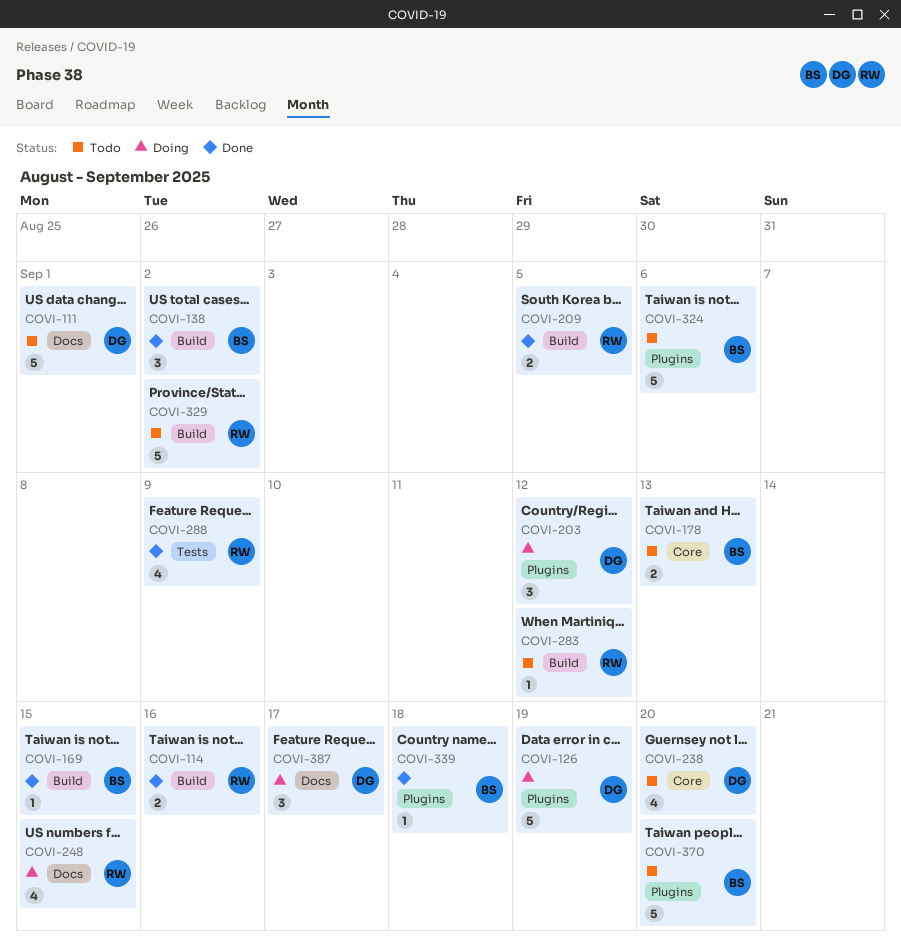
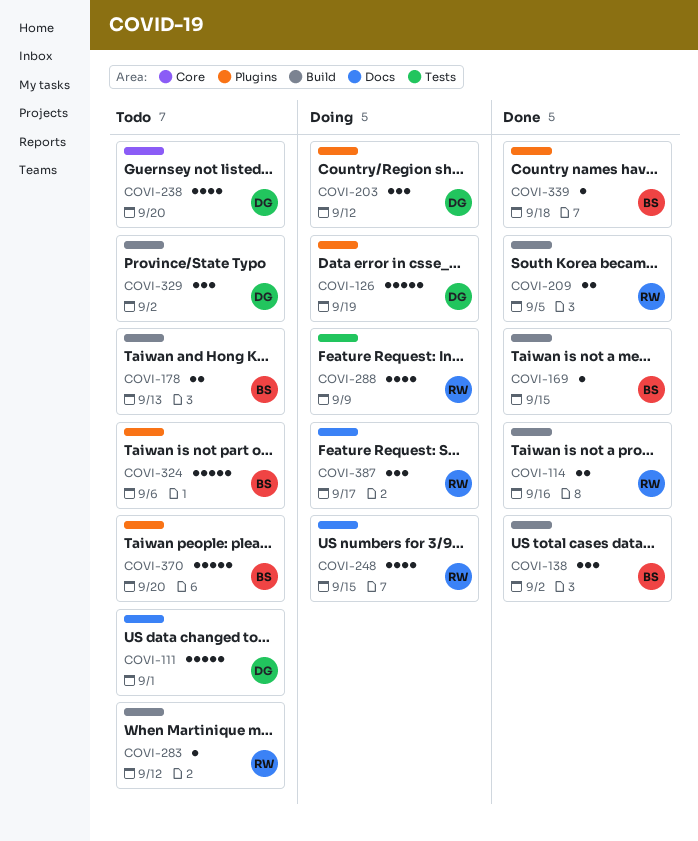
COVI-178, label: Core -> Build
COVI-288, status: Done -> Doing
COVI-329, owner: RW -> DG
COVI-329, estimate: 5 -> 3
COVI-387, owner: DG -> RW

